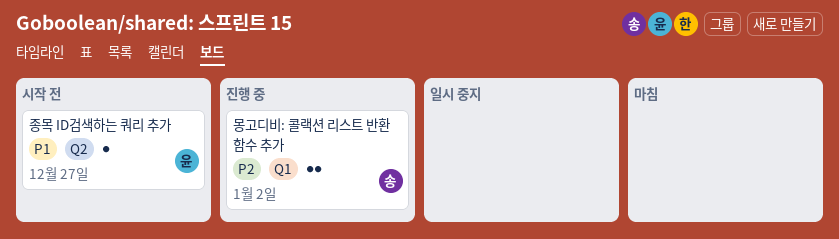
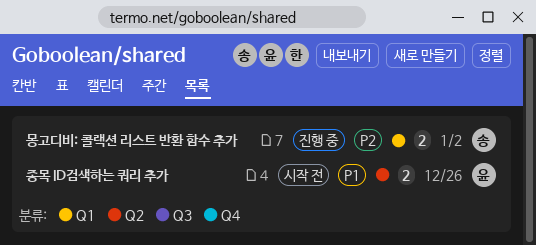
종목 ID검색하는 쿼리 추가, estimate: 1 -> 2
종목 ID검색하는 쿼리 추가, due: Dec 27 -> Dec 26

